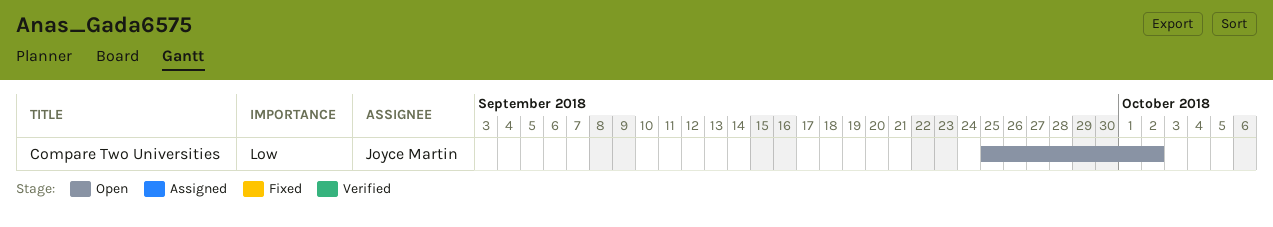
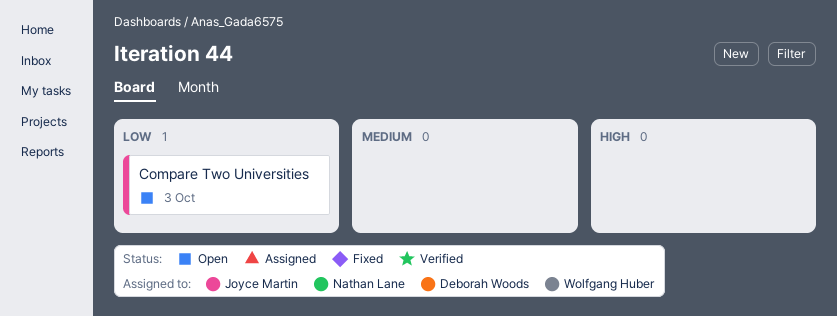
Compare Two Universities, due: Oct 2 -> Oct 3

